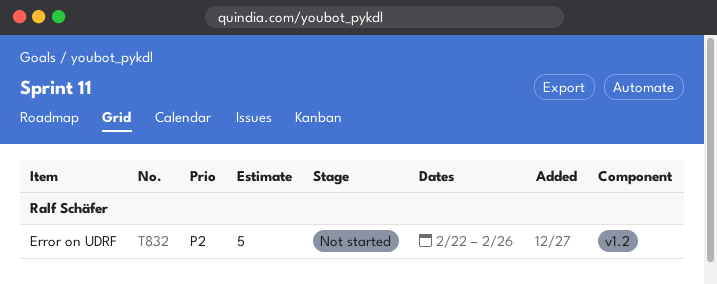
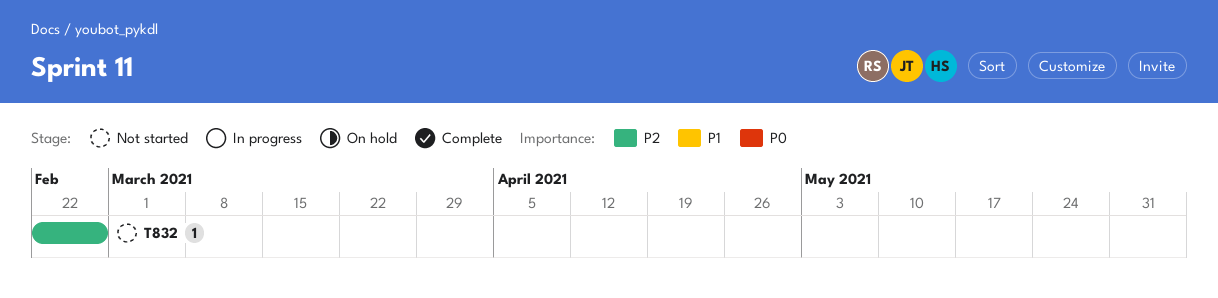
T832, estimate: 5 -> 1

